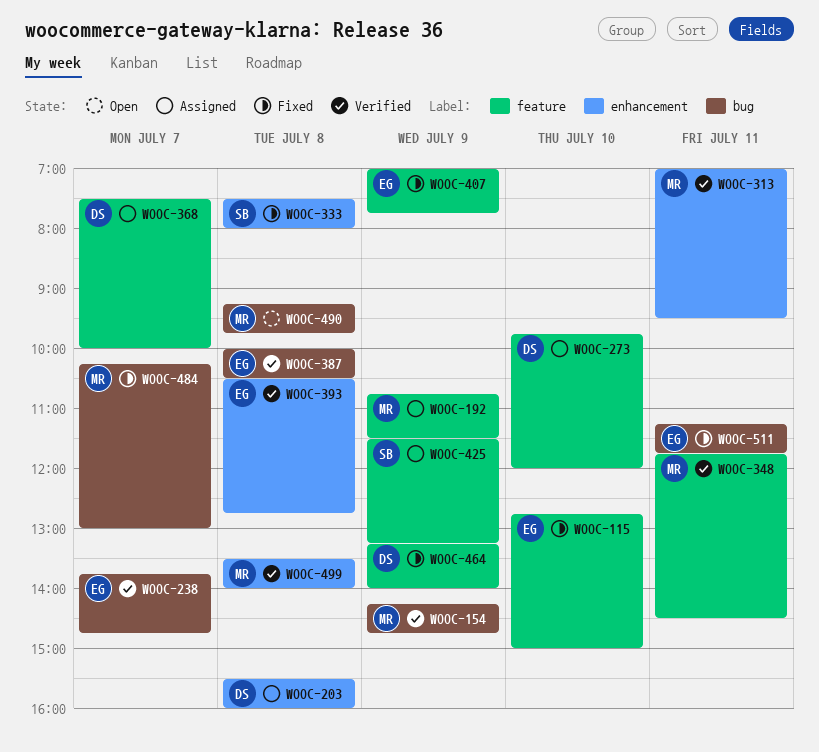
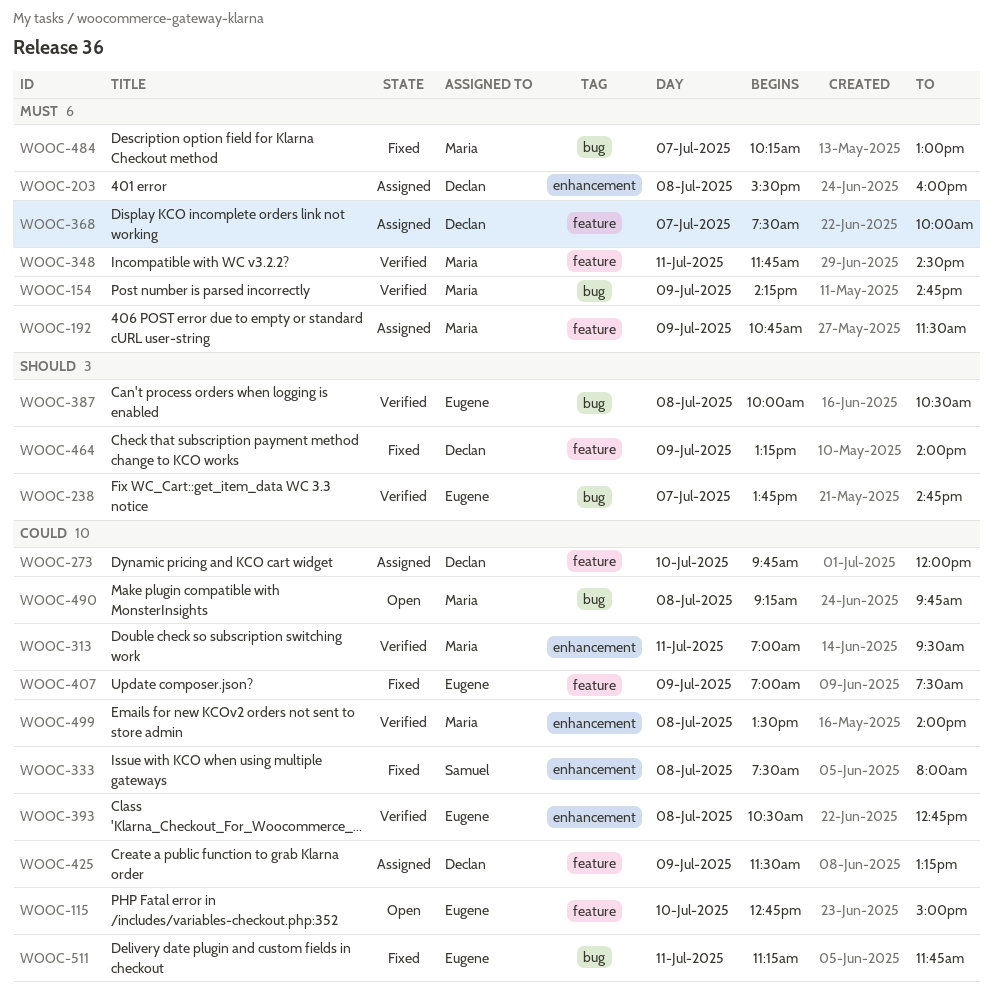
WOOC-115, status: Fixed -> Open
WOOC-407, ends: 07:45 -> 07:30
WOOC-425, owner: Samuel -> Declan

